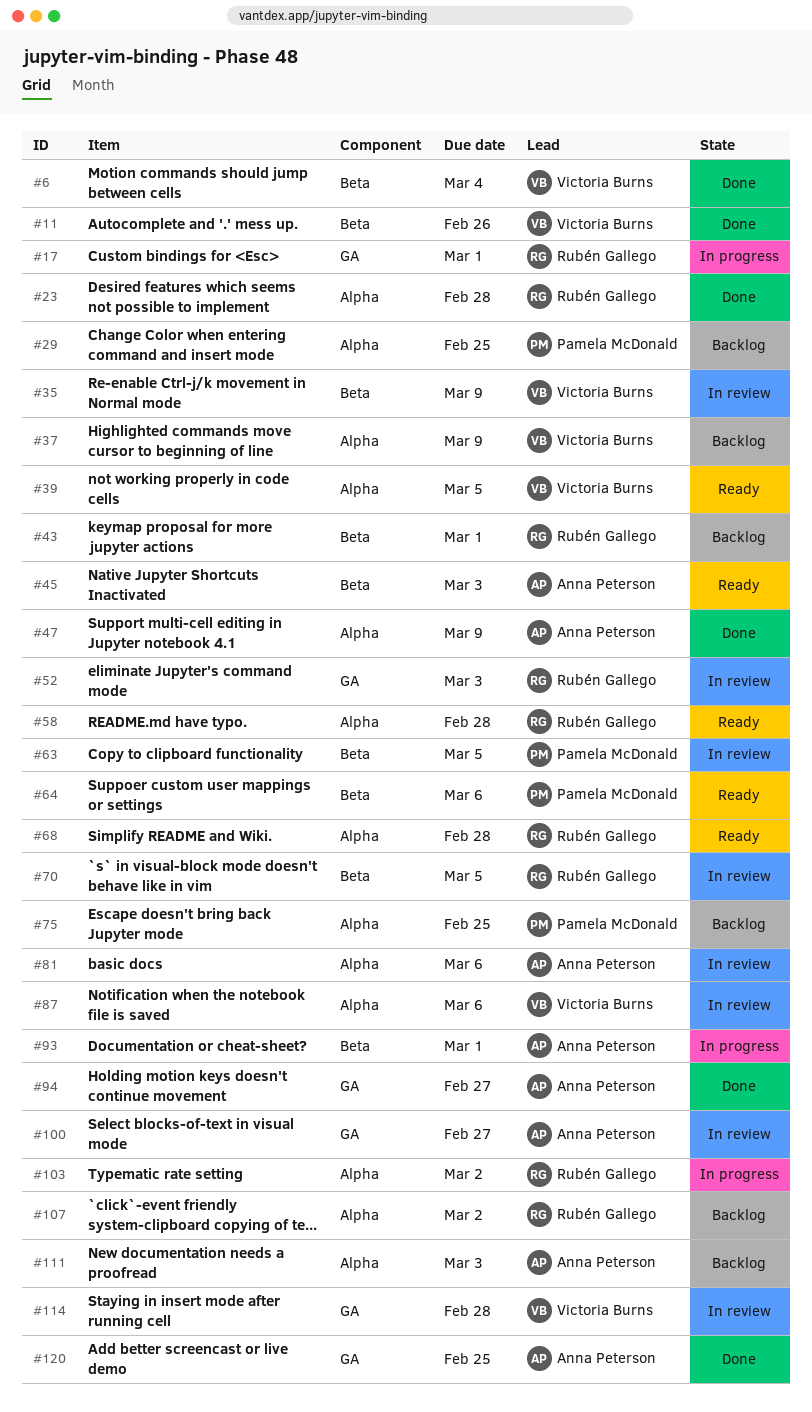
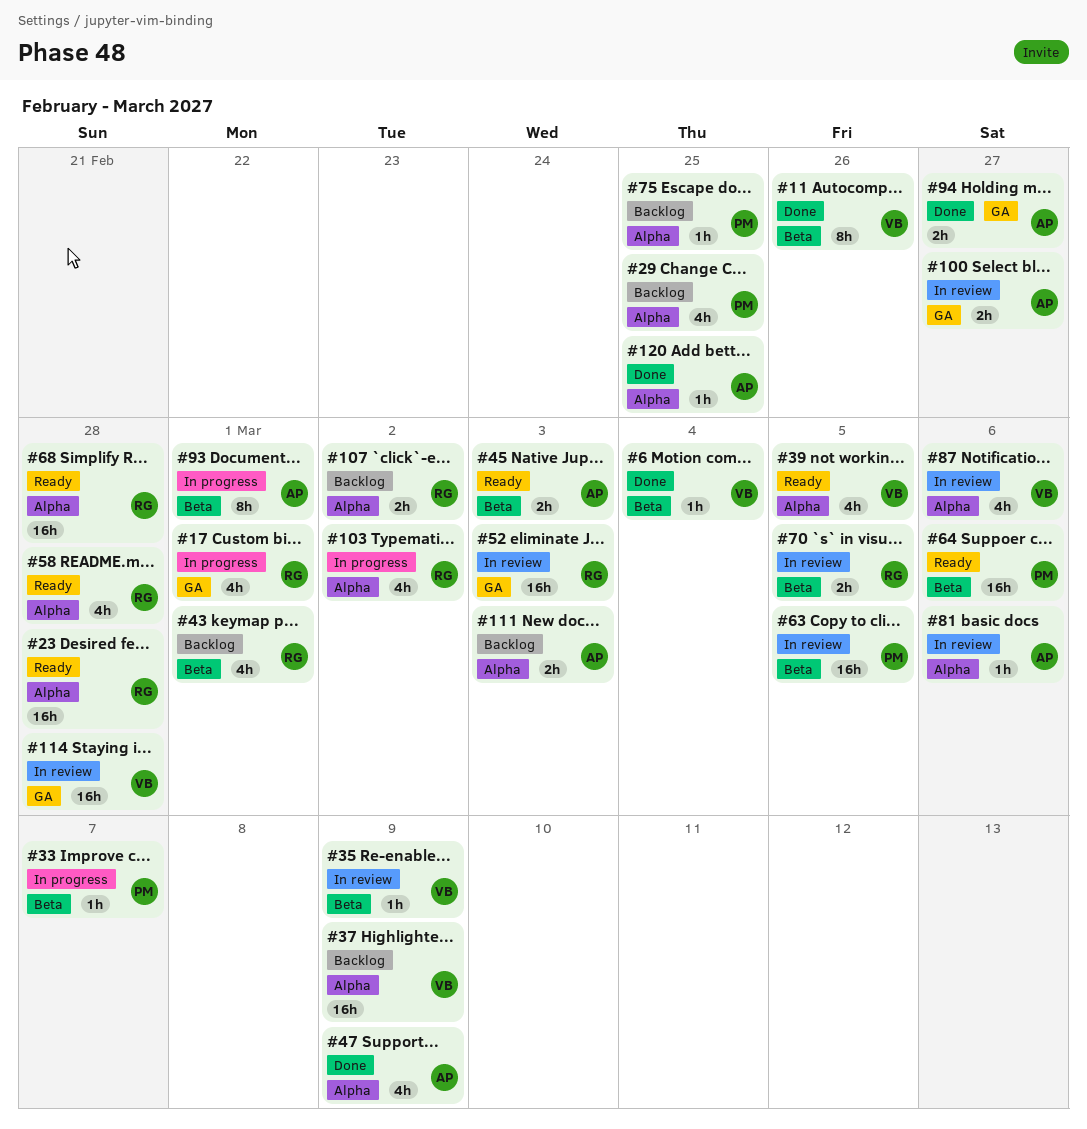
#23, status: Done -> Ready
#33: none -> present
#120, label: GA -> Alpha

